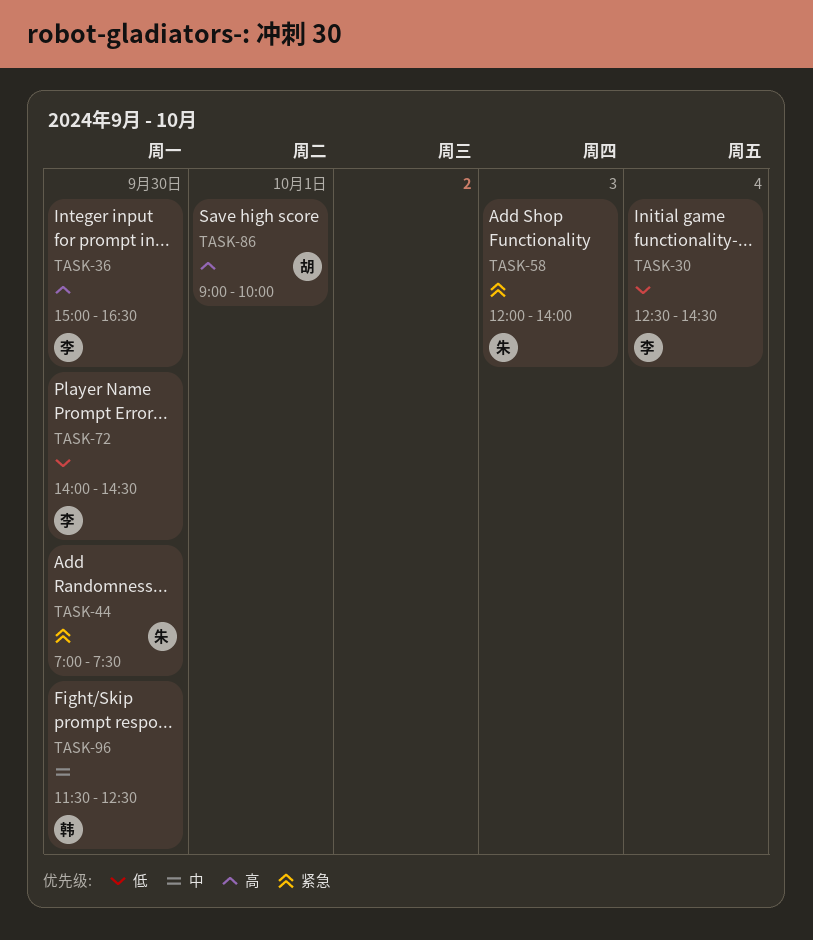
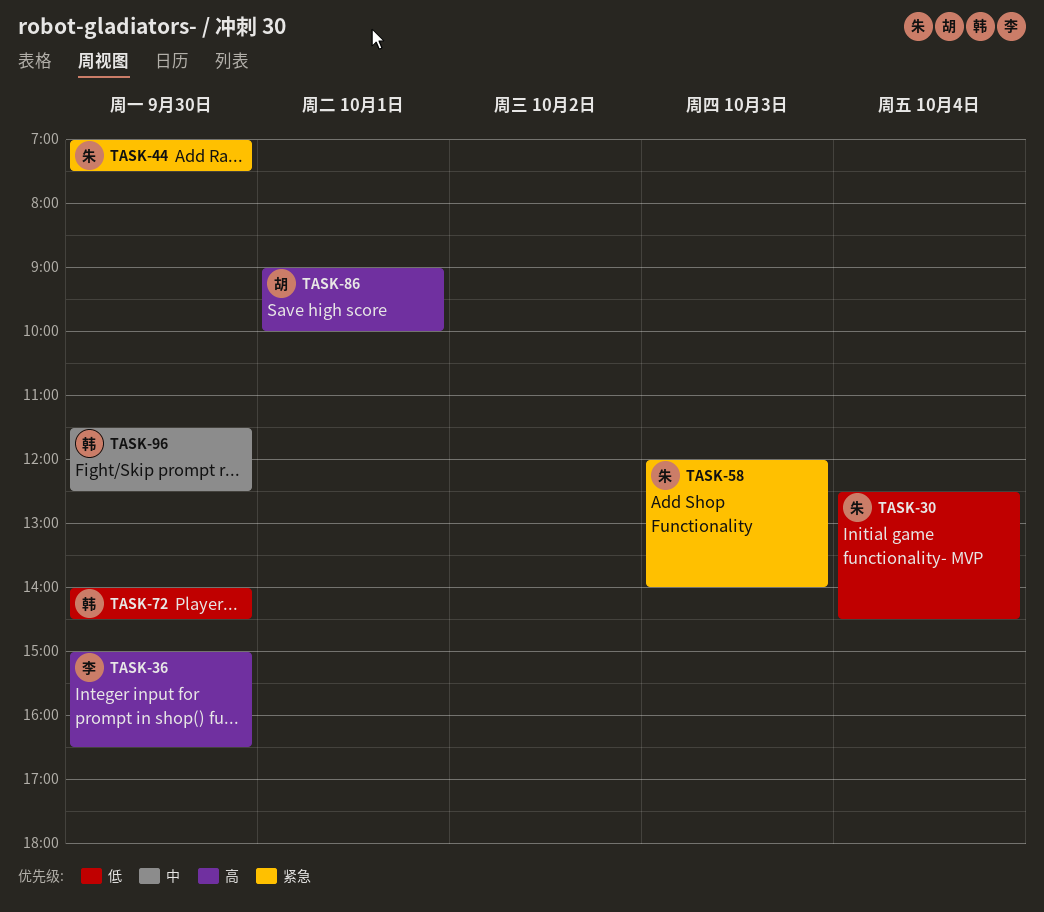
TASK-30, owner: 李 -> 朱
TASK-72, owner: 李 -> 韩

